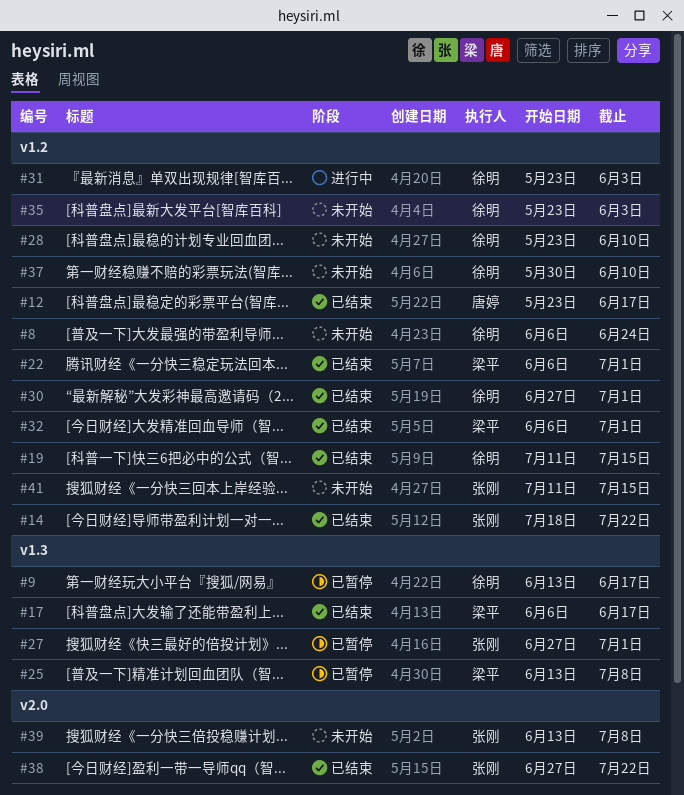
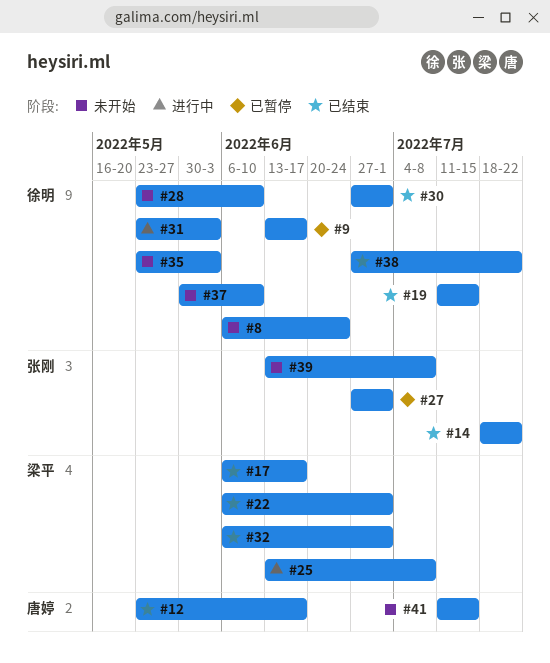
#25, status: 已暂停 -> 进行中
#38, owner: 张刚 -> 徐明
#41, owner: 张刚 -> 唐婷

